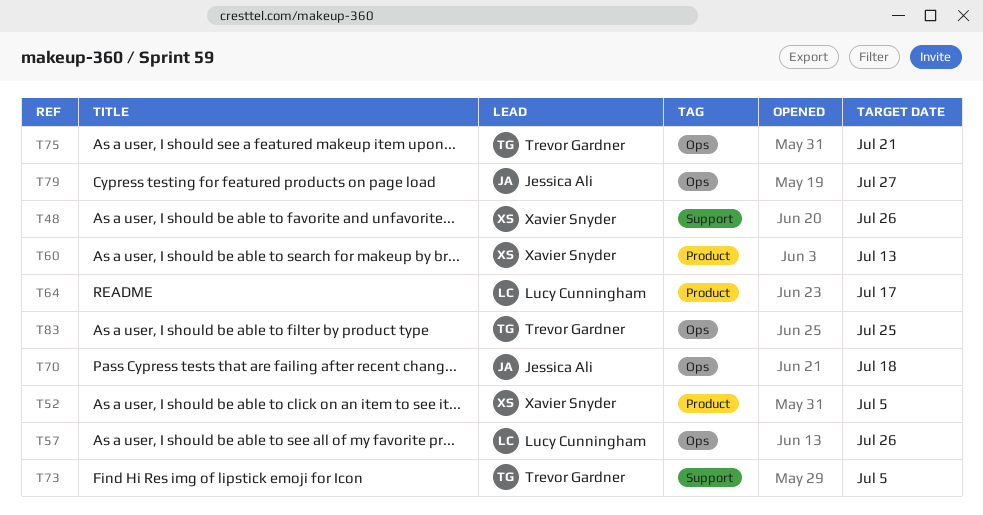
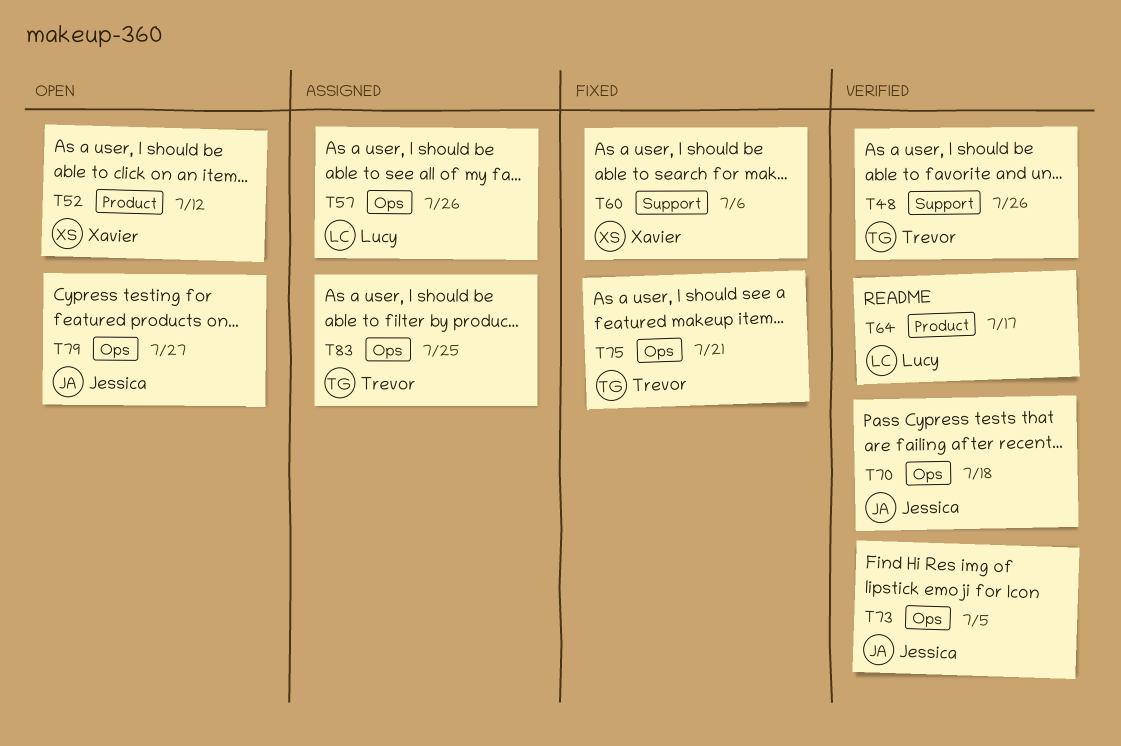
T48, owner: Xavier Snyder -> Trevor Gardner
T52, due: Jul 5 -> Jul 12
T60, label: Product -> Support
T60, due: Jul 13 -> Jul 6
T73, owner: Trevor Gardner -> Jessica Ali
T73, label: Support -> Ops

